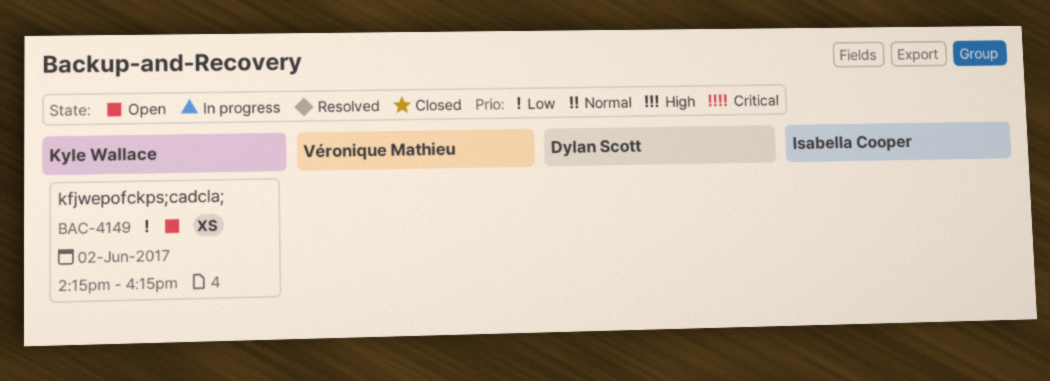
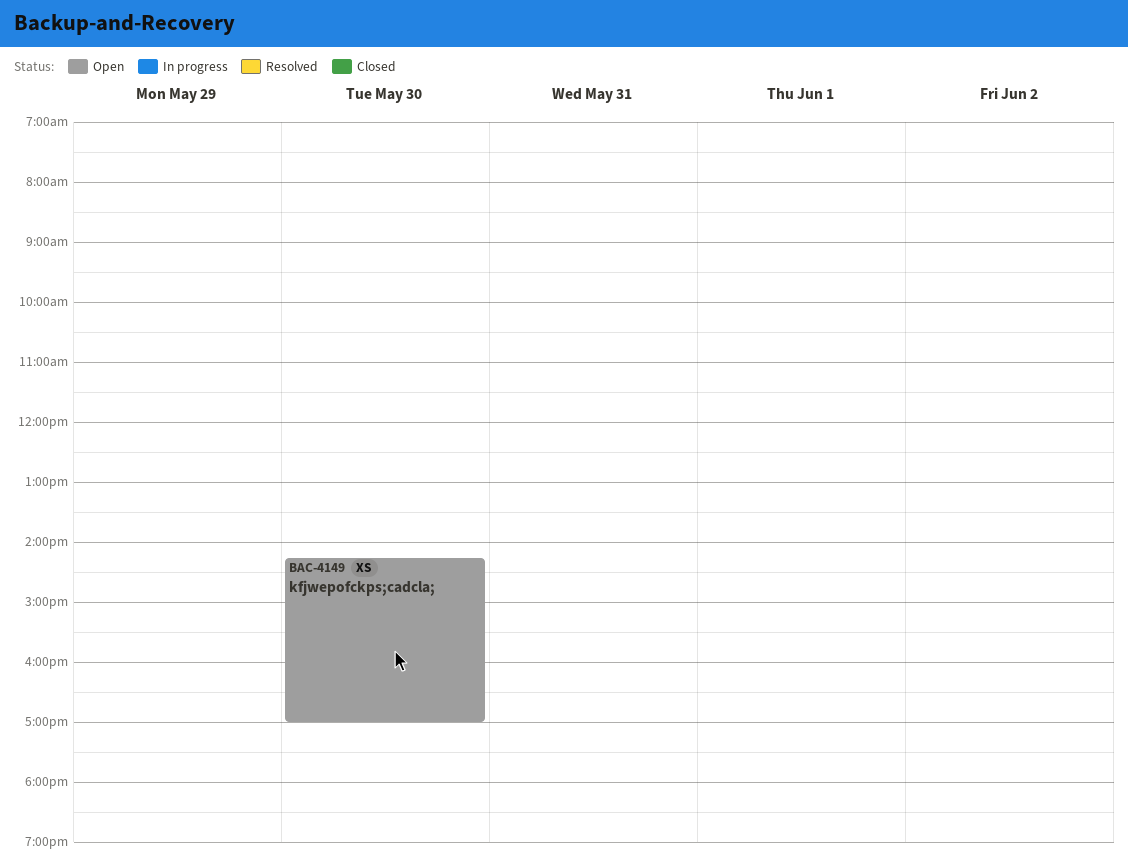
BAC-4149, day: Jun 2 -> May 30
BAC-4149, ends: 16:15 -> 17:00

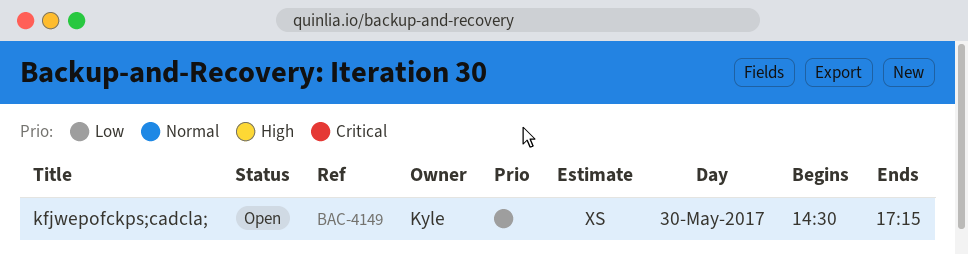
BAC-4149, begins: 14:15 -> 14:30
BAC-4149, ends: 17:00 -> 17:15

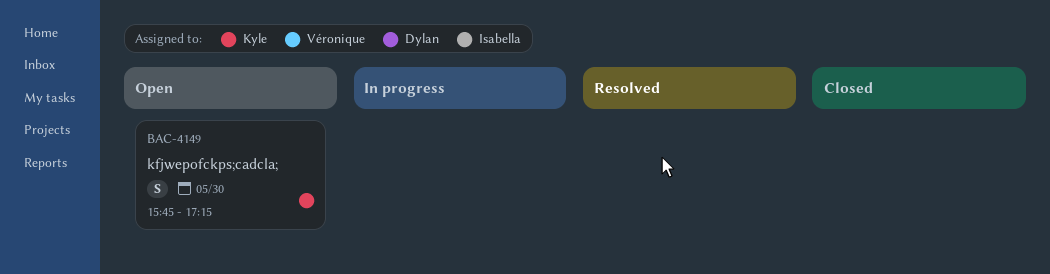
BAC-4149, estimate: XS -> S
BAC-4149, begins: 14:30 -> 15:45

